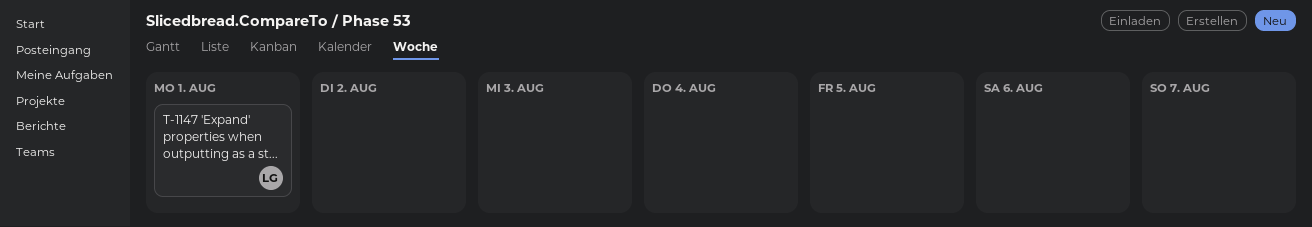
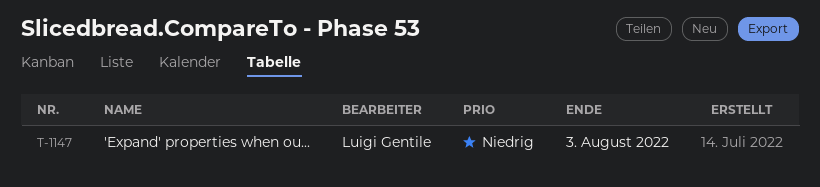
T-1147, due: Aug 1 -> Aug 3

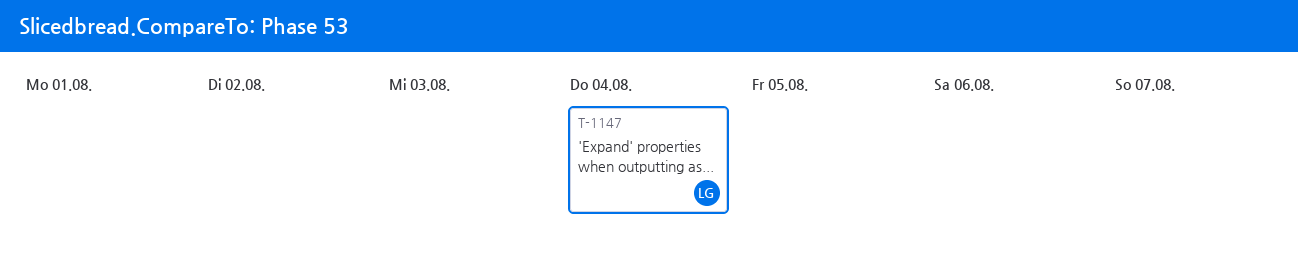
T-1147, due: Aug 3 -> Aug 4

